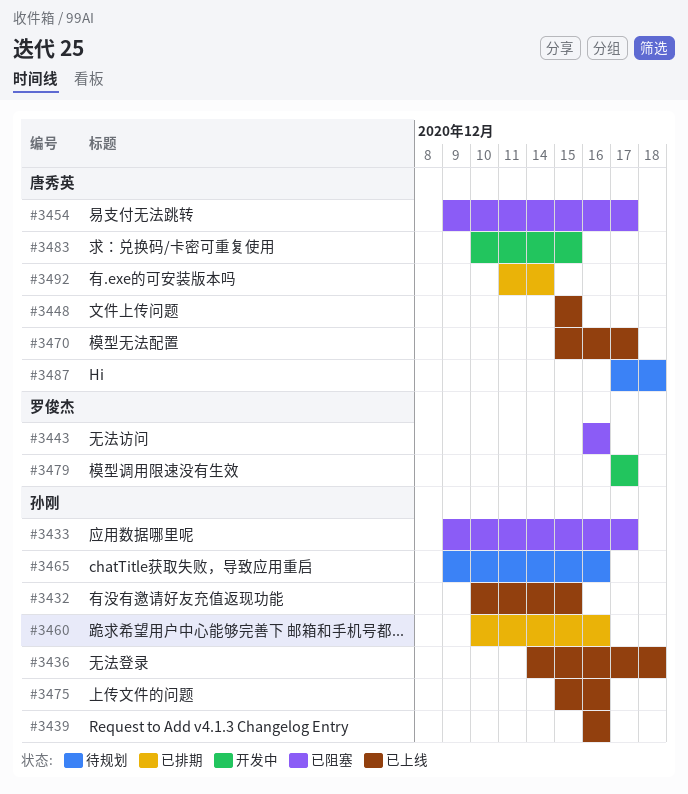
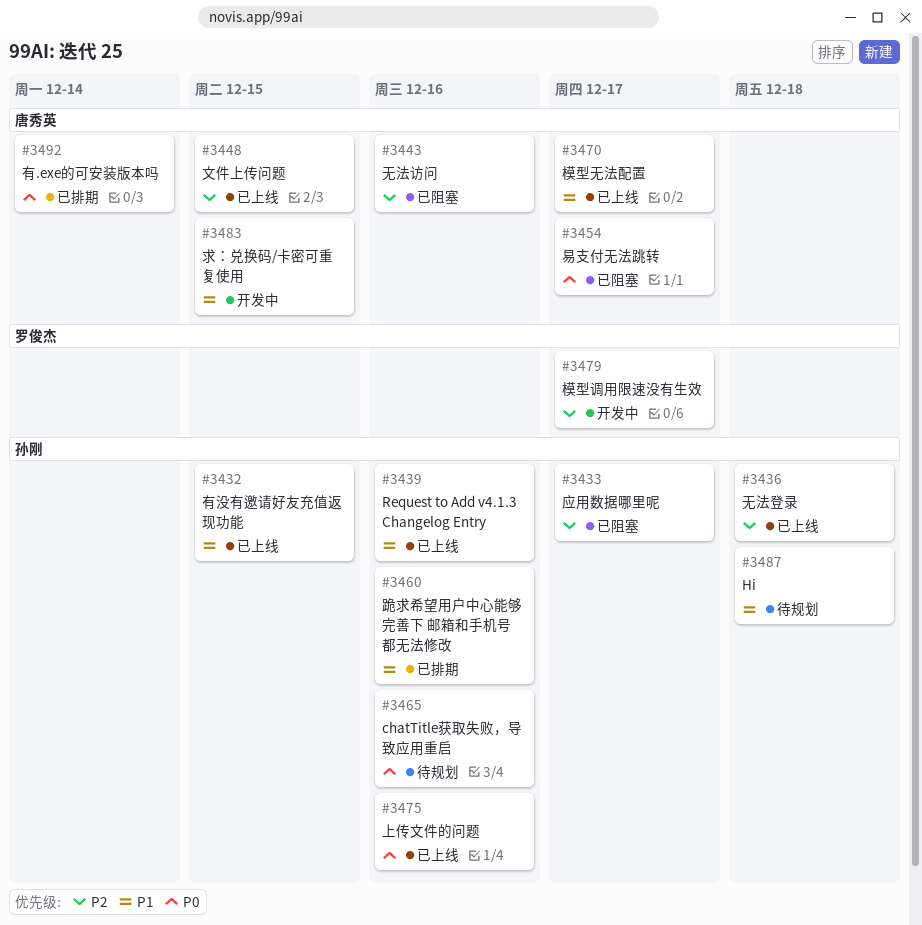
#3443, owner: 罗俊杰 -> 唐秀英
#3487, owner: 唐秀英 -> 孙刚

